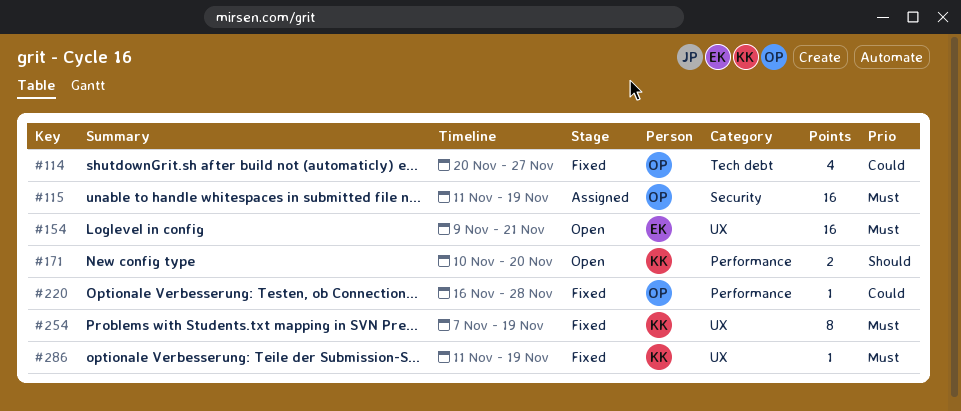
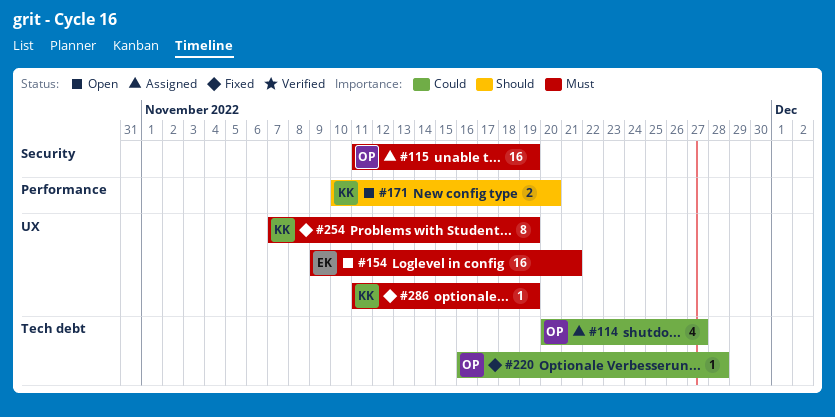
#114, status: Fixed -> Assigned
#220, label: Performance -> Tech debt

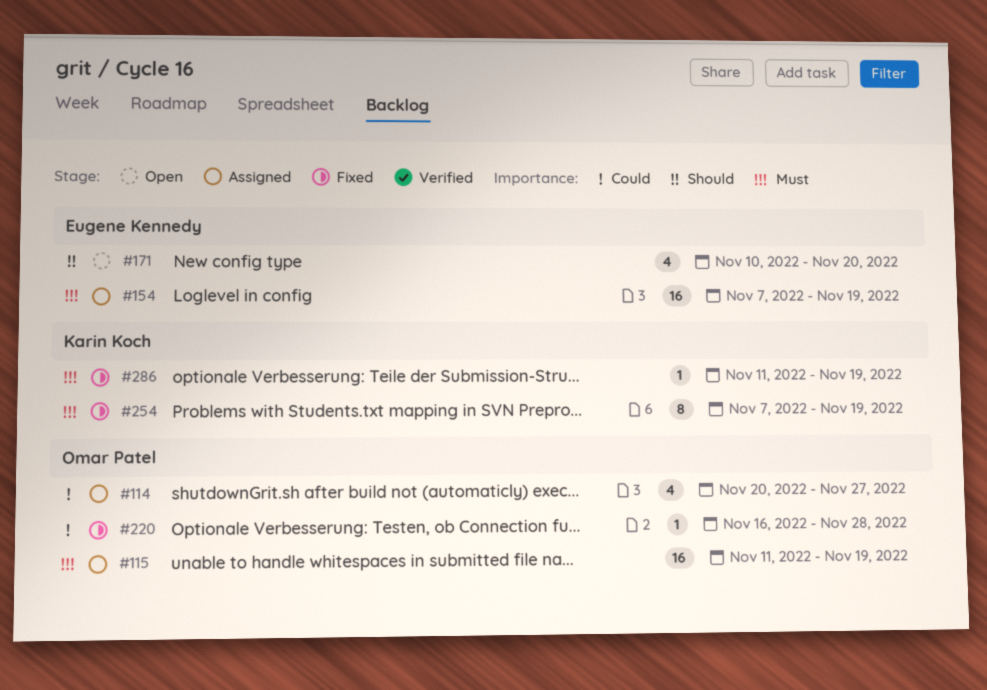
#154, status: Open -> Assigned
#154, start: Nov 9 -> Nov 7
#154, due: Nov 21 -> Nov 19
#171, owner: Karin Koch -> Eugene Kennedy
#171, estimate: 2 -> 4

